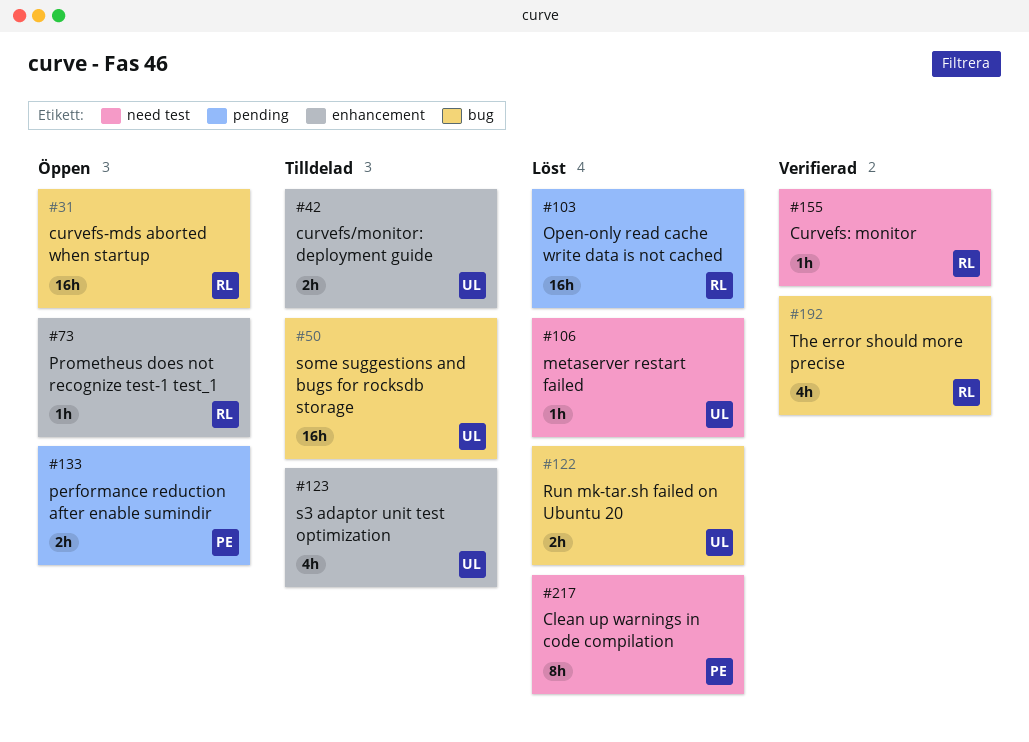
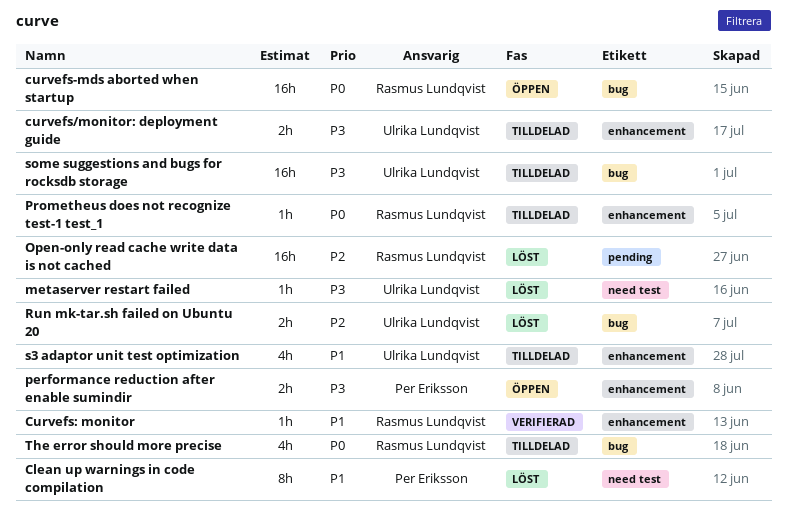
Curvefs: monitor, label: need test -> enhancement
performance reduction after enable sumindir, label: pending -> enhancement
Prometheus does not recognize test-1 test_1, status: Öppen -> Tilldelad
The error should more precise, status: Verifierad -> Tilldelad

